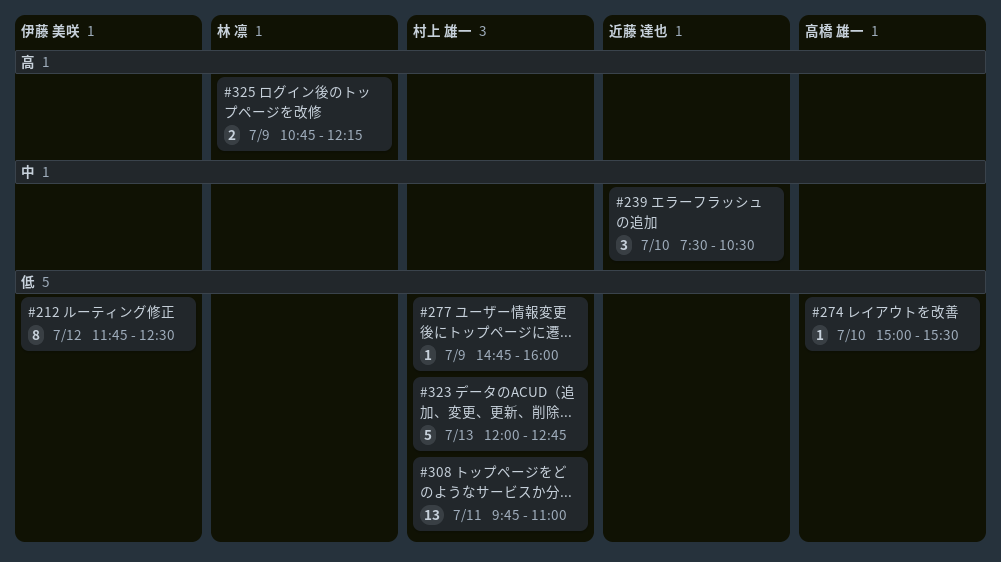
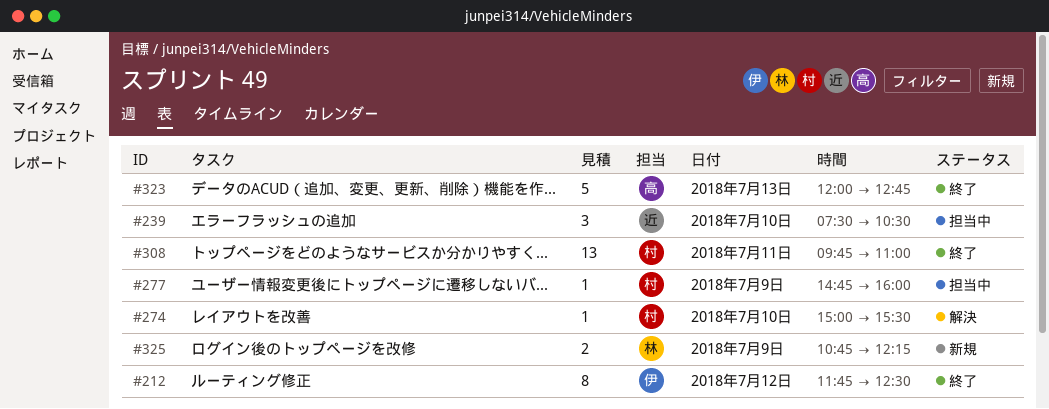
#274, owner: 高橋 雄一 -> 村上 雄一
#323, owner: 村上 雄一 -> 高橋 雄一

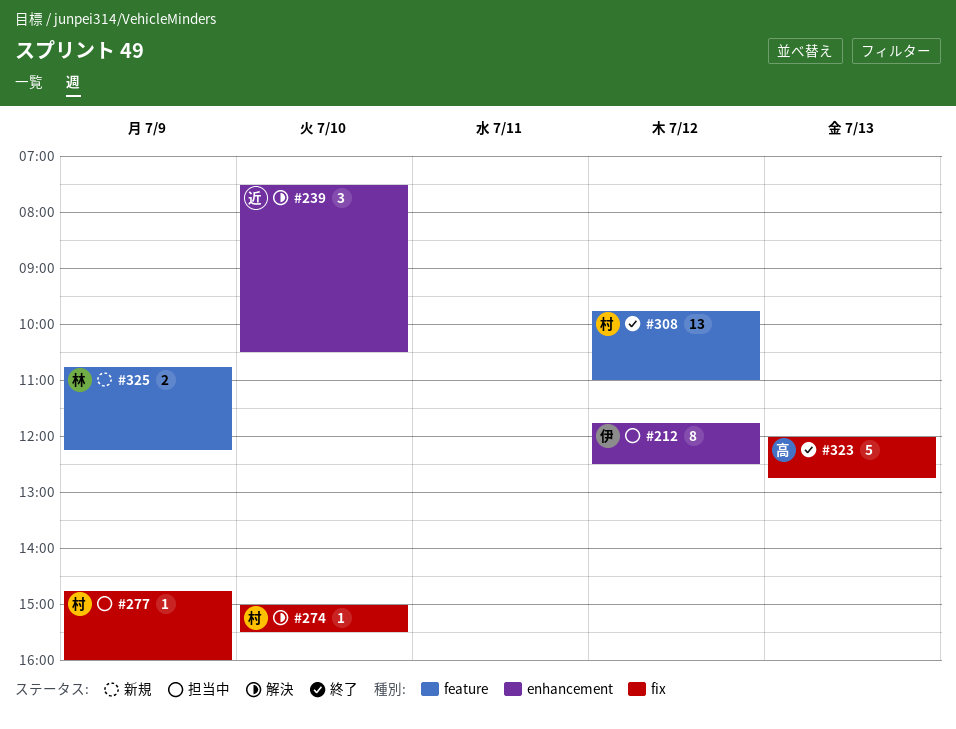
#212, status: 終了 -> 担当中
#239, status: 担当中 -> 解決
#308, day: Jul 11 -> Jul 12

